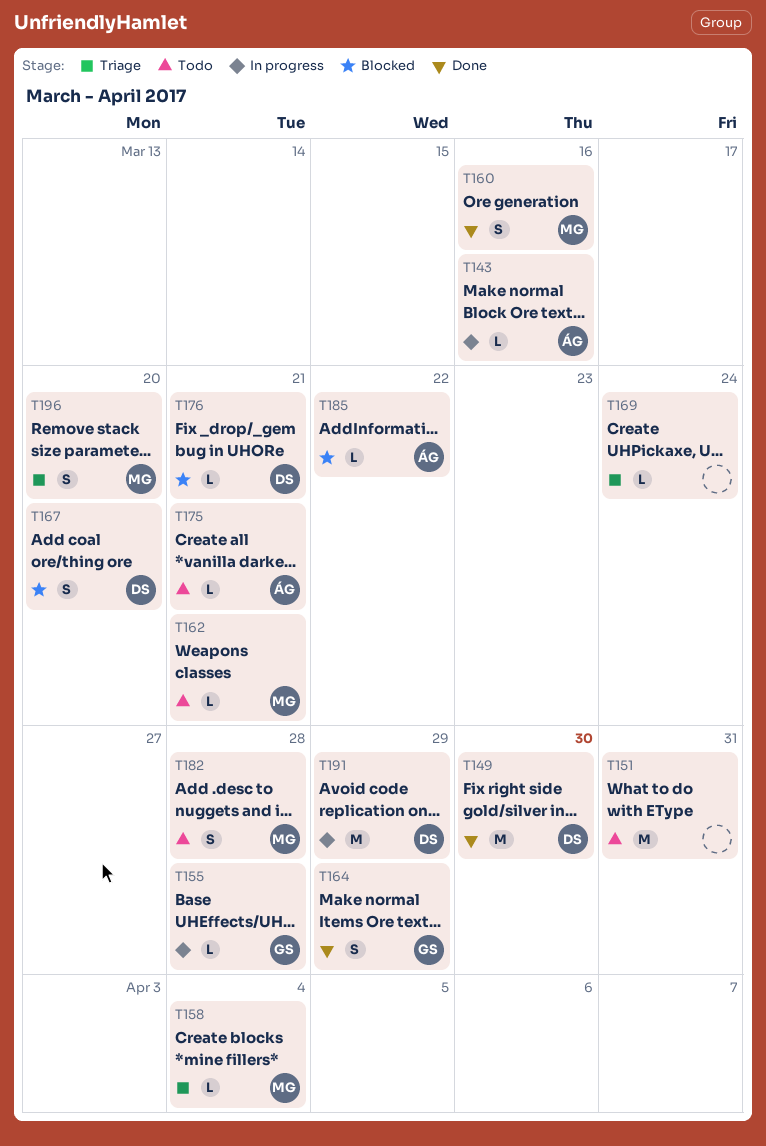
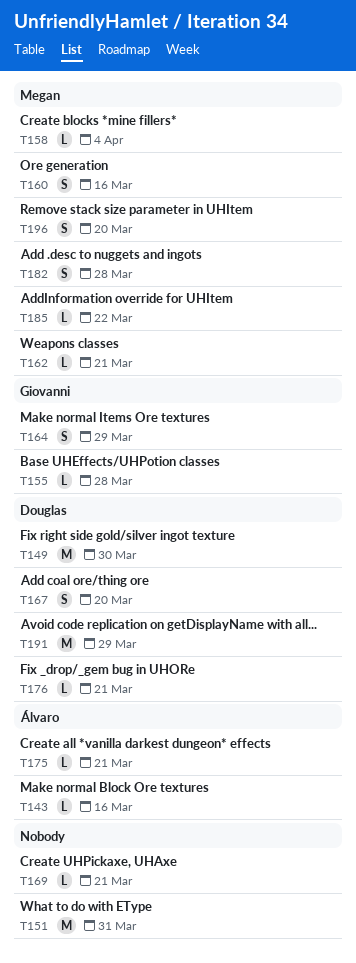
T169, due: Mar 24 -> Mar 21
T185, owner: Álvaro -> Megan

